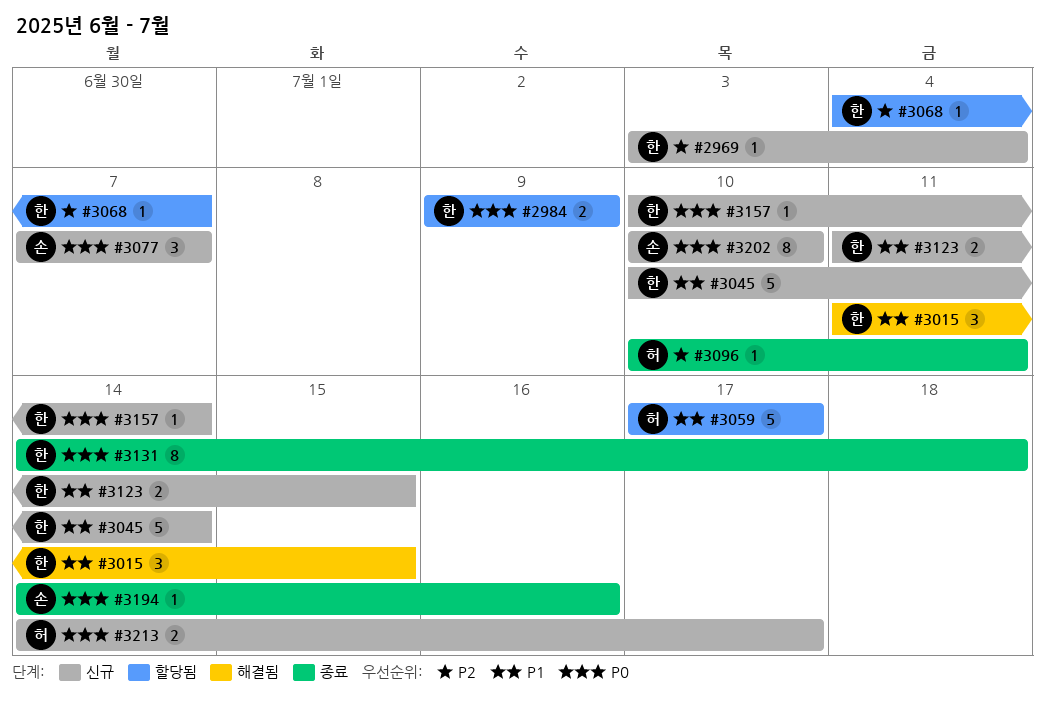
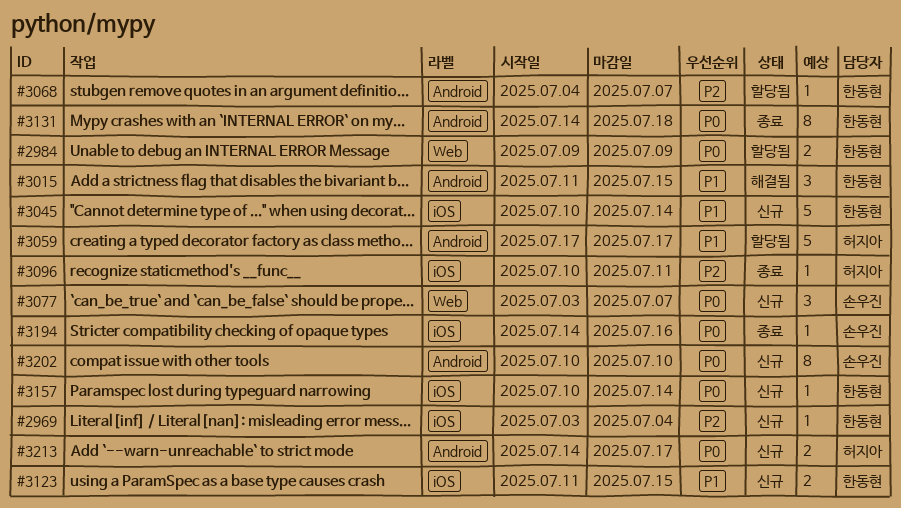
#3077, start: Jul 7 -> Jul 3

